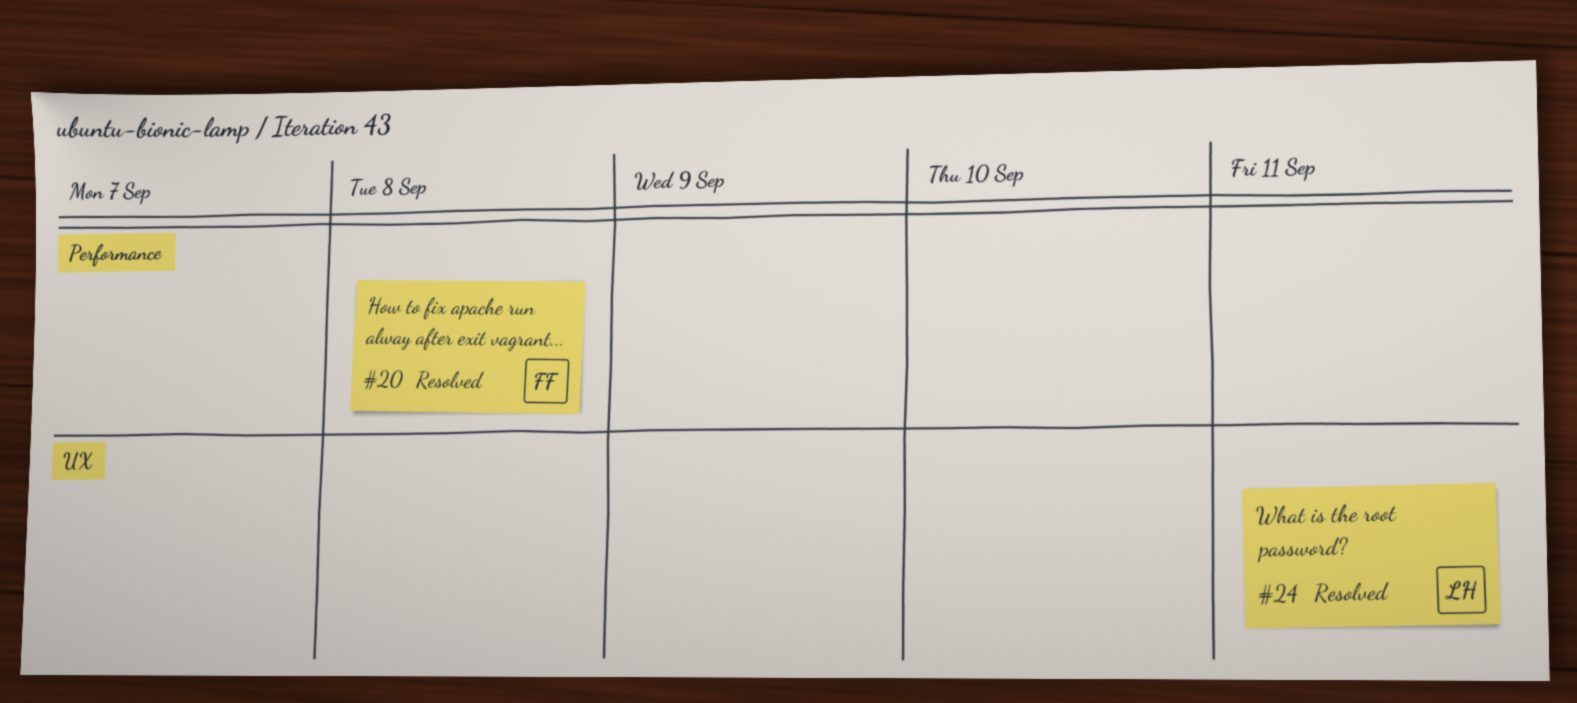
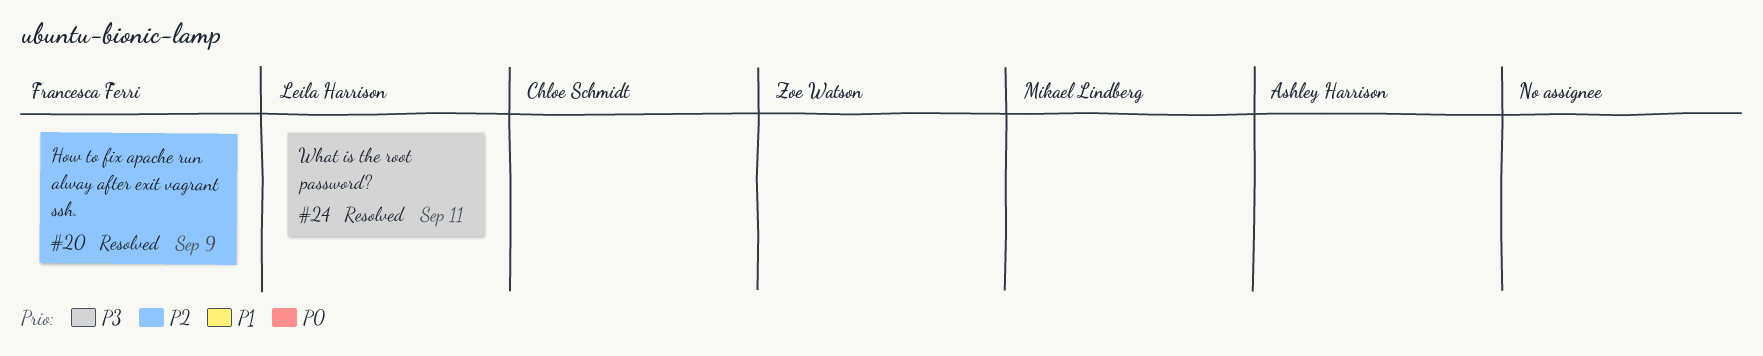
#20, due: Sep 8 -> Sep 9

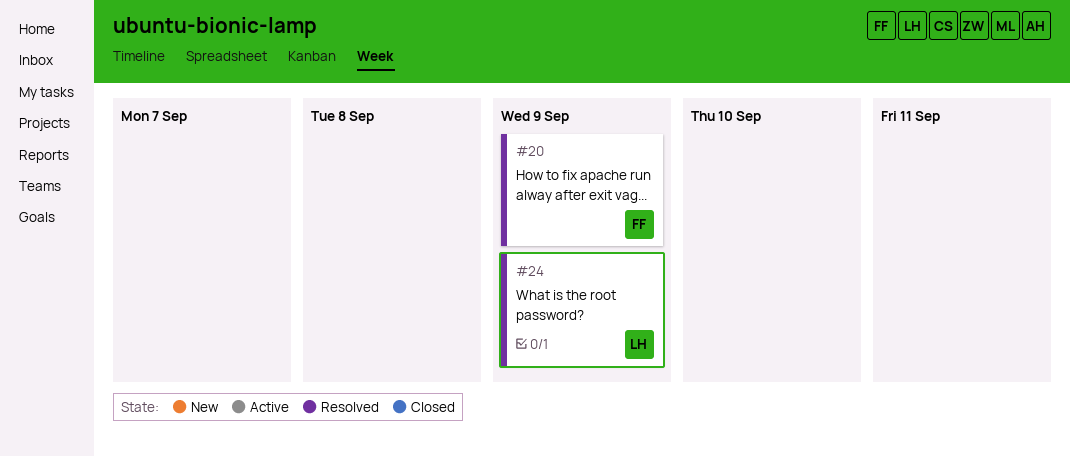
#24, due: Sep 11 -> Sep 9

